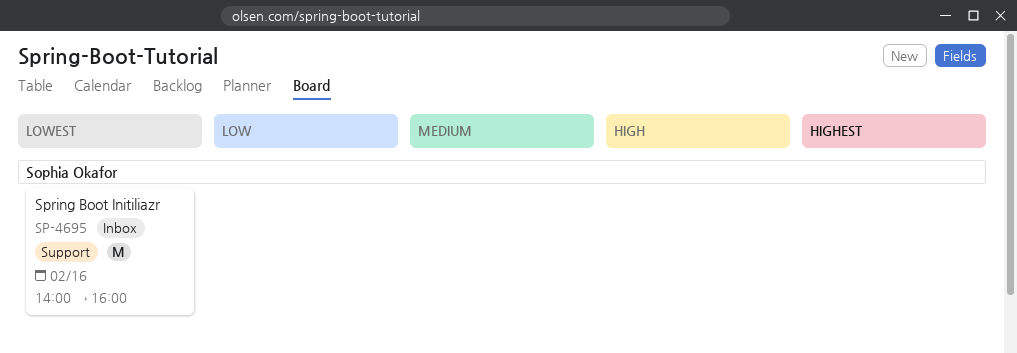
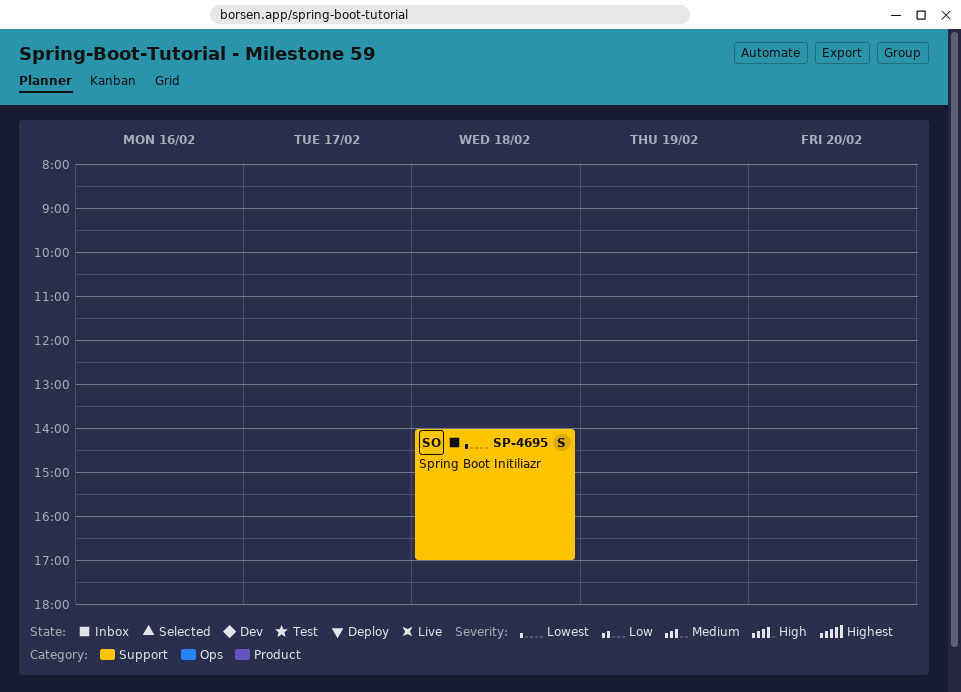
SP-4695, estimate: M -> S
SP-4695, day: Feb 16 -> Feb 18
SP-4695, ends: 16:00 -> 17:00

